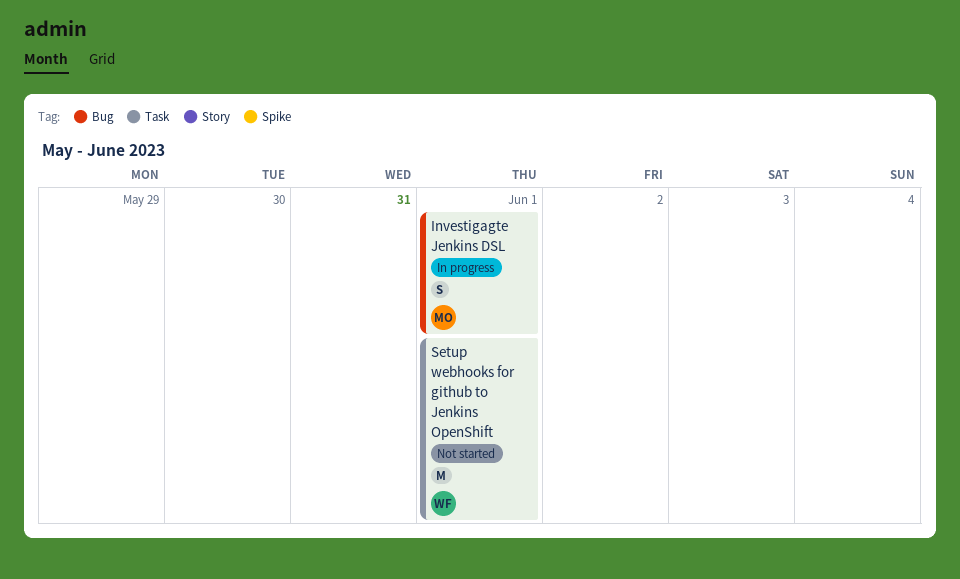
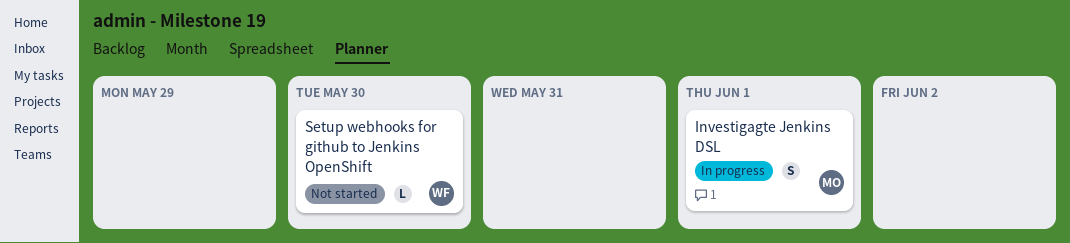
Setup webhooks for github to Jenkins OpenShift, estimate: M -> L
Setup webhooks for github to Jenkins OpenShift, due: Jun 1 -> May 30

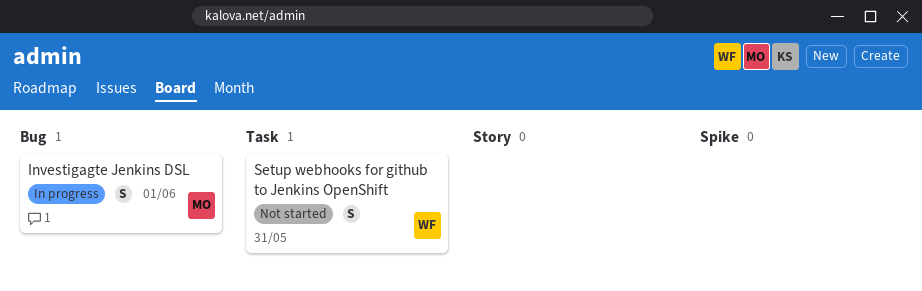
Setup webhooks for github to Jenkins OpenShift, estimate: L -> S
Setup webhooks for github to Jenkins OpenShift, due: May 30 -> May 31

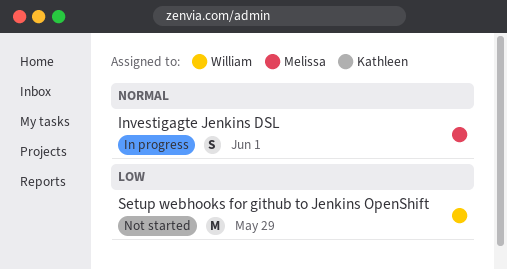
Setup webhooks for github to Jenkins OpenShift, estimate: S -> M
Setup webhooks for github to Jenkins OpenShift, due: May 31 -> May 29

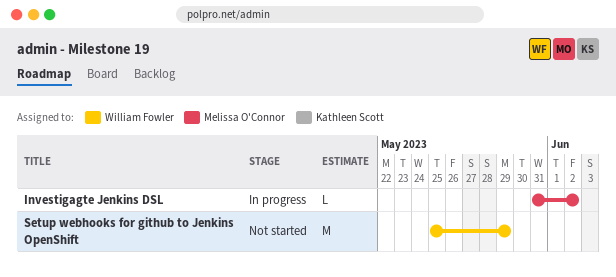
Investigagte Jenkins DSL, estimate: S -> L
Investigagte Jenkins DSL, due: Jun 1 -> Jun 2

